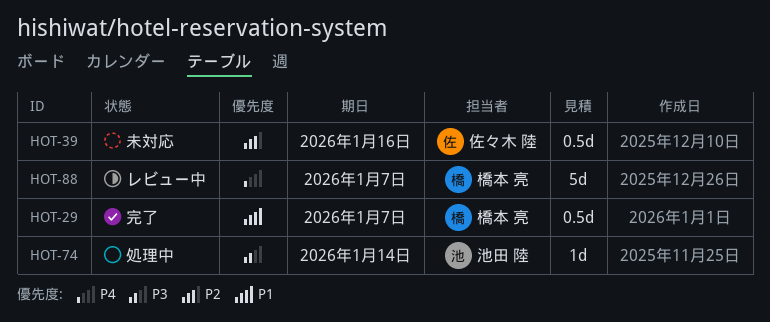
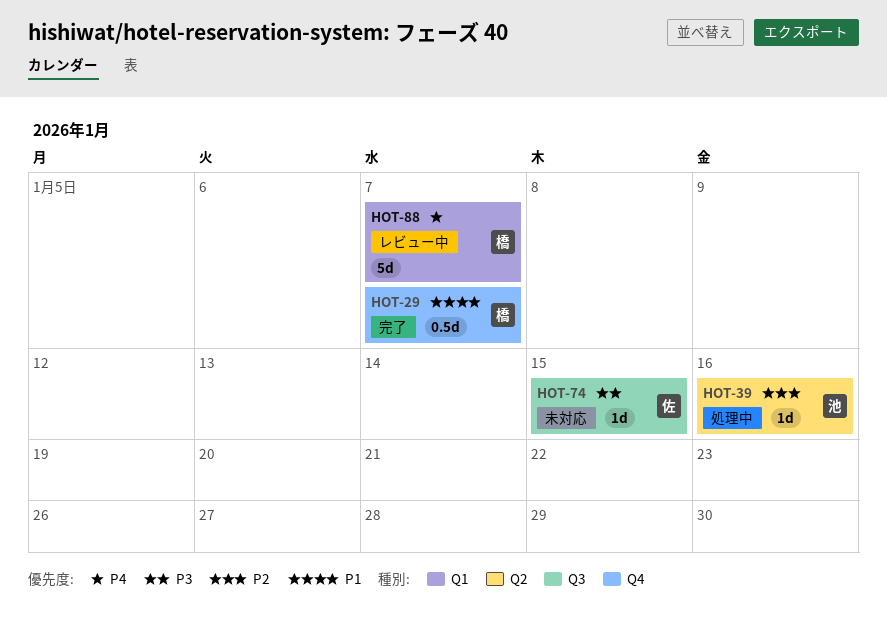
HOT-39, status: 未対応 -> 処理中
HOT-39, owner: 佐々木 陸 -> 池田 陸
HOT-39, estimate: 0.5d -> 1d
HOT-74, status: 処理中 -> 未対応
HOT-74, owner: 池田 陸 -> 佐々木 陸
HOT-74, due: Jan 14 -> Jan 15

